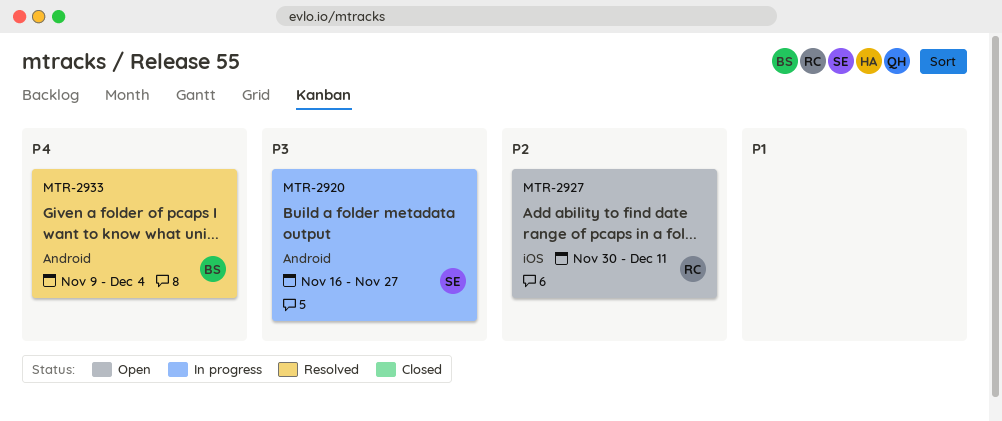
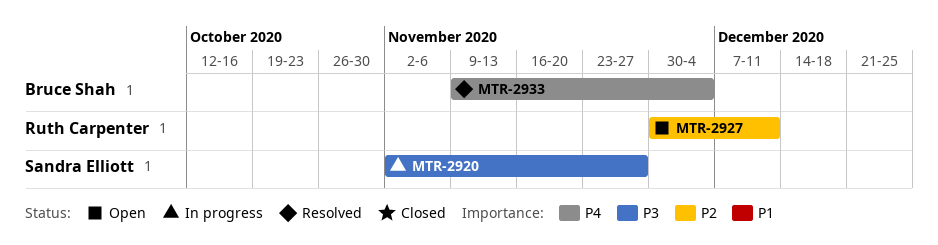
MTR-2920, start: Nov 16 -> Nov 2

